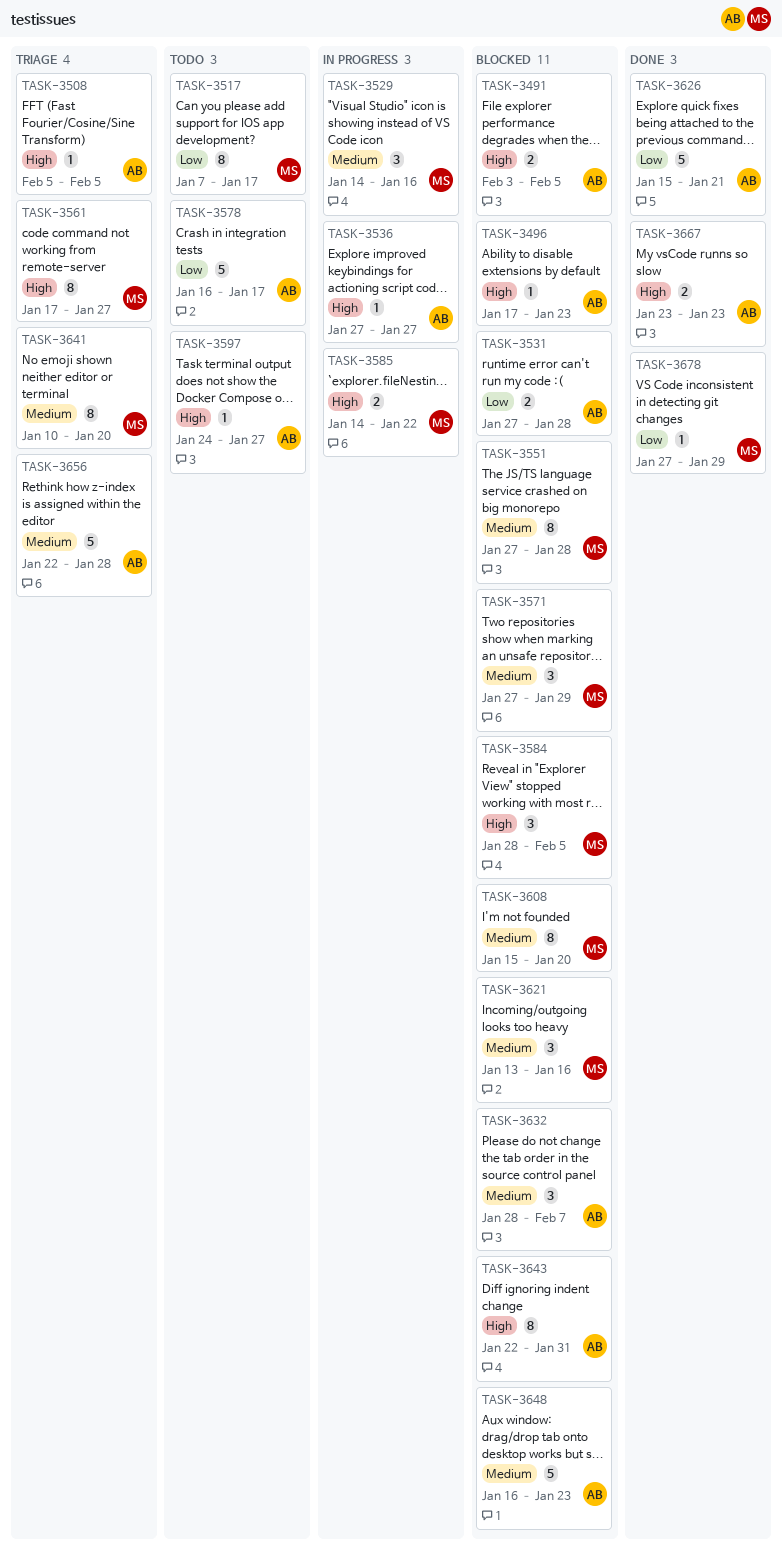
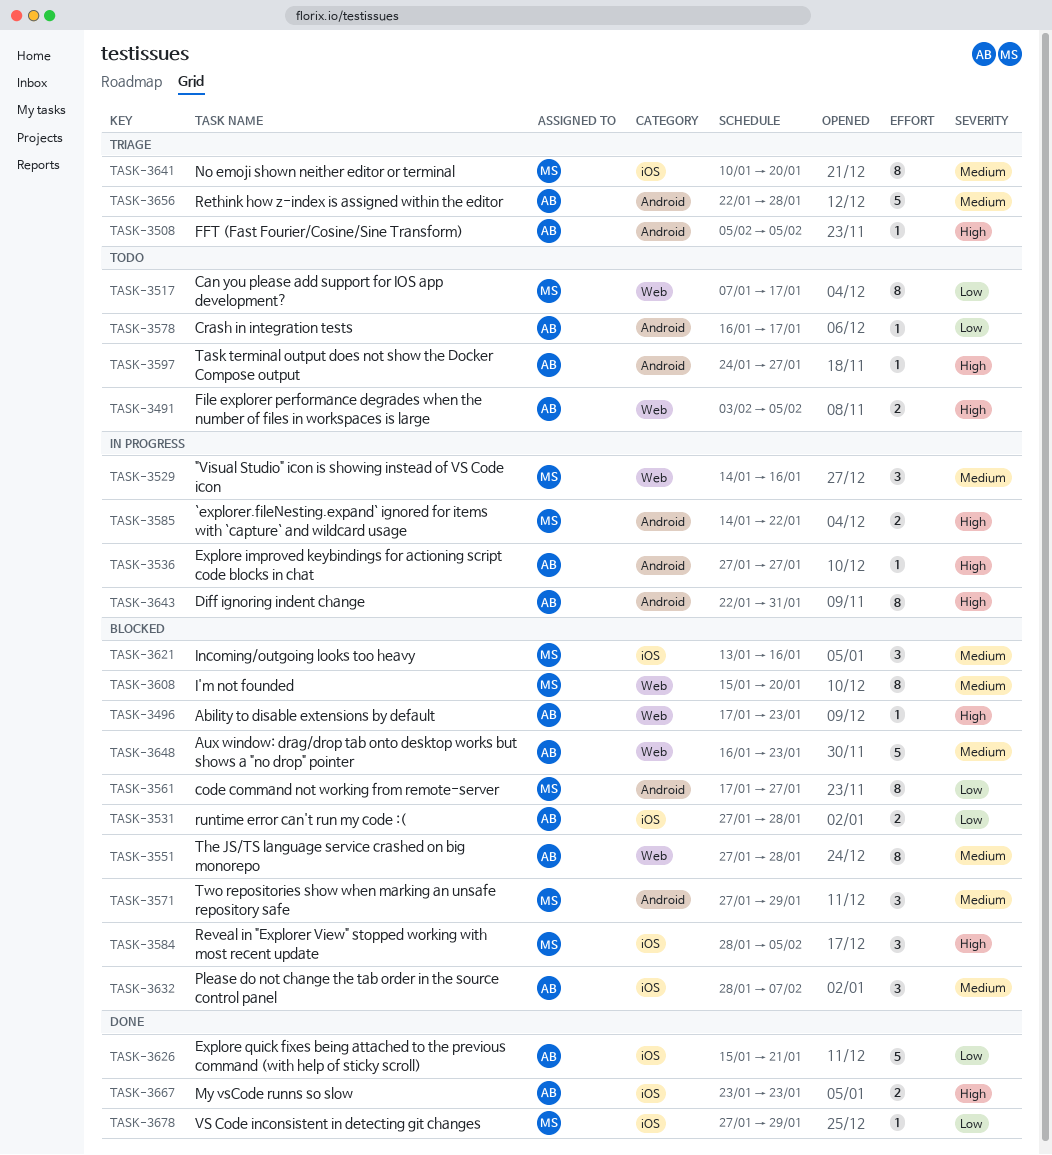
TASK-3491, status: Blocked -> Todo
TASK-3551, owner: MS -> AB
TASK-3561, status: Triage -> Blocked
TASK-3561, priority: High -> Low
TASK-3578, estimate: 5 -> 1
TASK-3643, status: Blocked -> In progress

